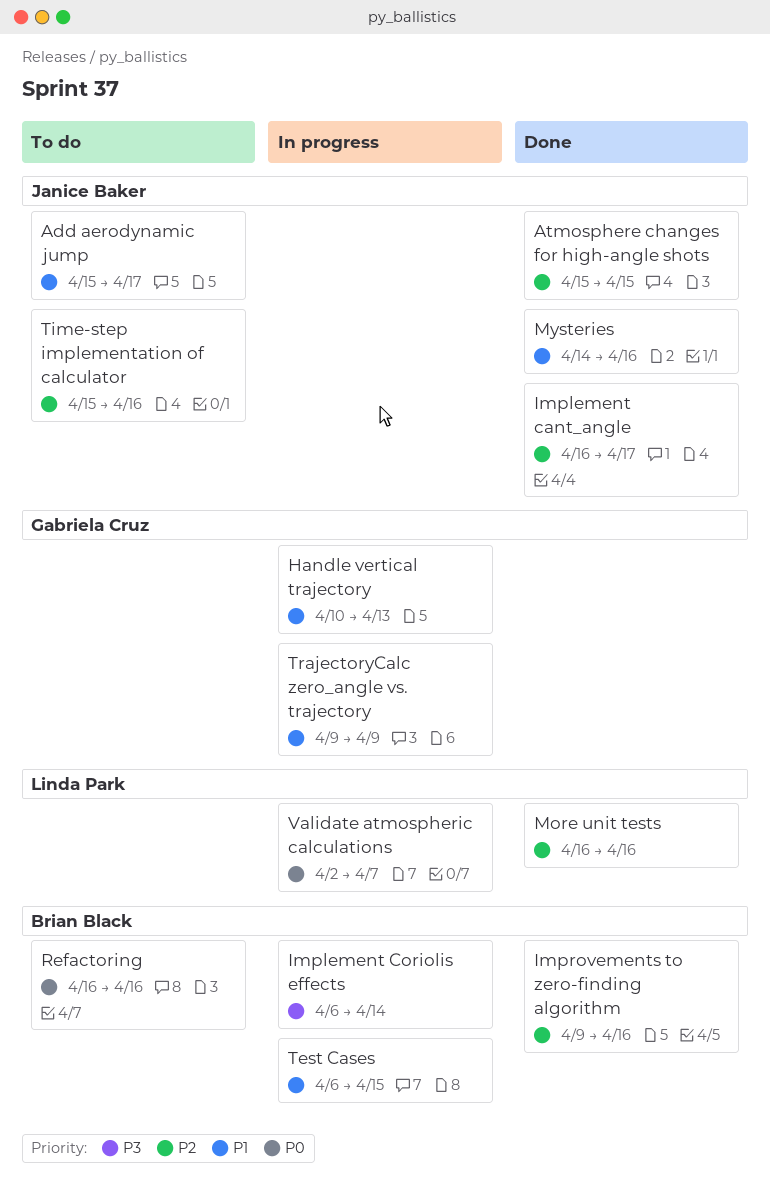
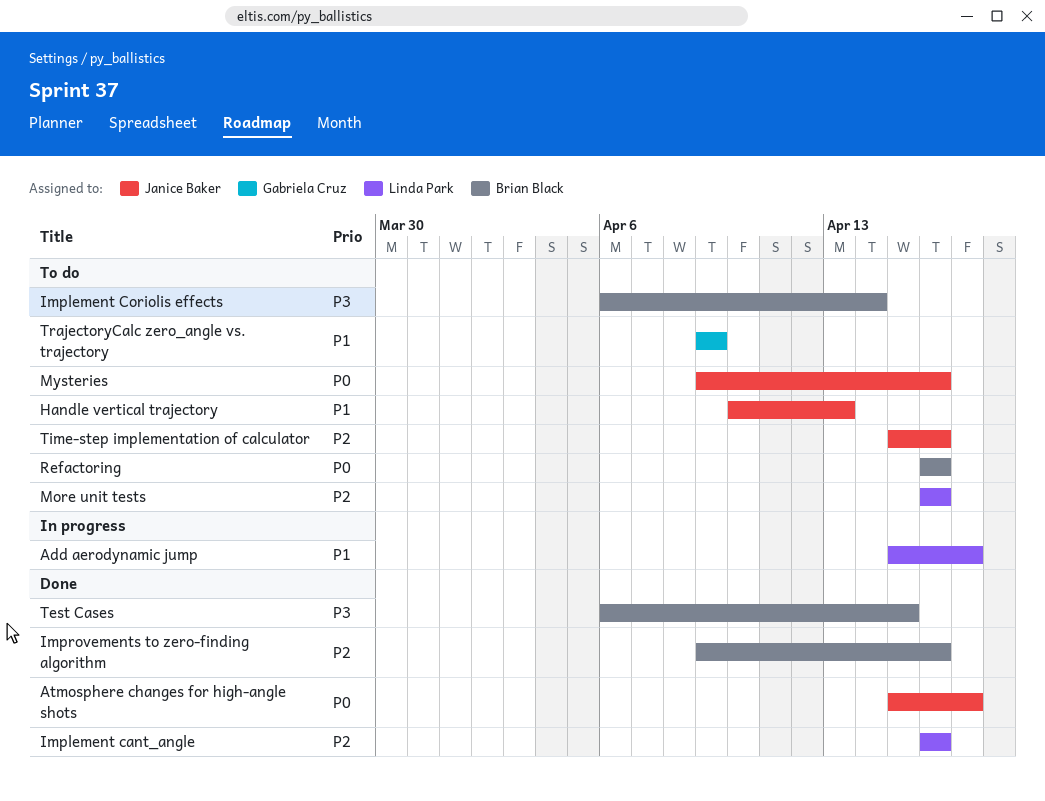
Add aerodynamic jump, status: To do -> In progress
Add aerodynamic jump, owner: Janice Baker -> Linda Park
Atmosphere changes for high-angle shots, priority: P2 -> P0
Atmosphere changes for high-angle shots, due: Apr 15 -> Apr 17
Handle vertical trajectory, status: In progress -> To do
Handle vertical trajectory, owner: Gabriela Cruz -> Janice Baker
Implement cant_angle, owner: Janice Baker -> Linda Park
Implement cant_angle, due: Apr 17 -> Apr 16
Implement Coriolis effects, status: In progress -> To do
More unit tests, status: Done -> To do
Mysteries, status: Done -> To do
Mysteries, priority: P1 -> P0
Mysteries, start: Apr 14 -> Apr 9
Test Cases, status: In progress -> Done
Test Cases, priority: P1 -> P3
TrajectoryCalc zero_angle vs. trajectory, status: In progress -> To do
Validate atmospheric calculations: present -> none

